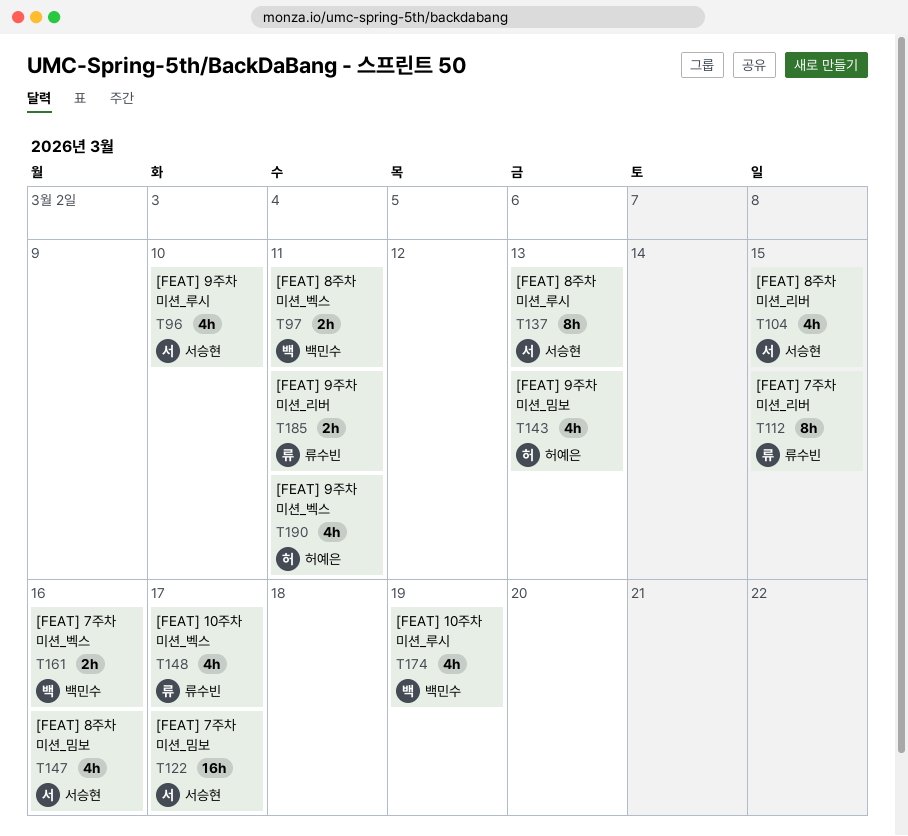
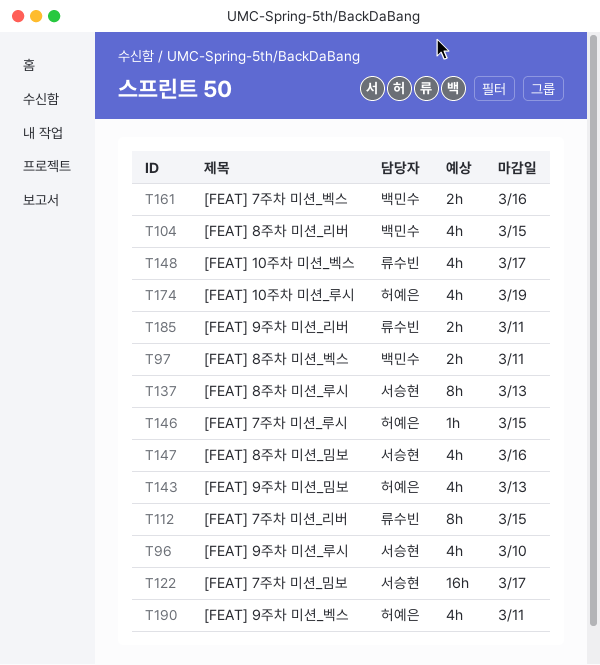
T104, owner: 서승현 -> 백민수
T146: none -> present
T174, owner: 백민수 -> 허예은

